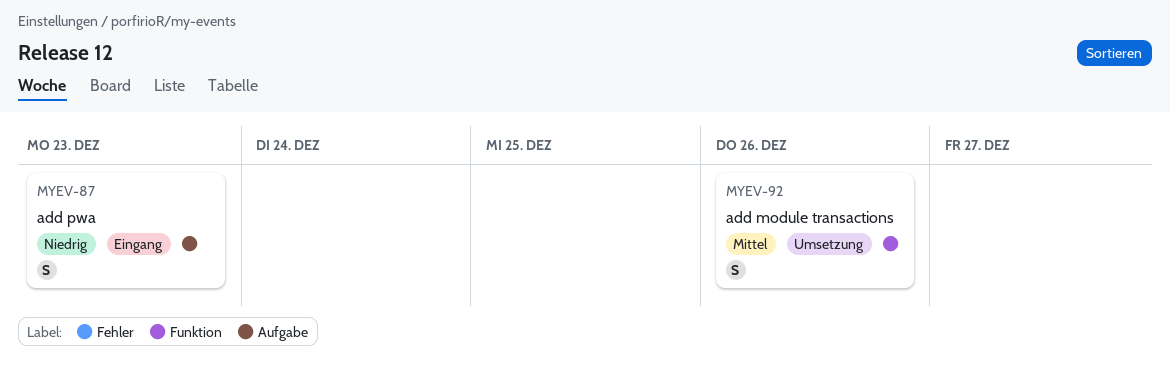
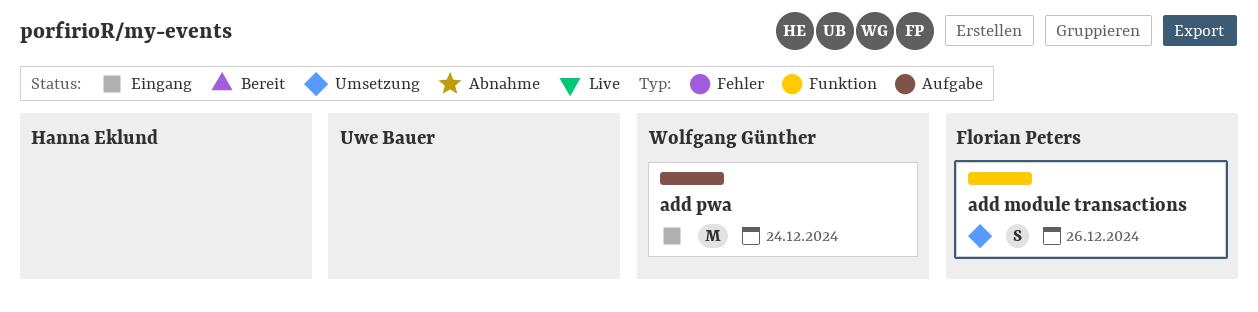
add pwa, estimate: S -> M
add pwa, due: Dec 23 -> Dec 24

